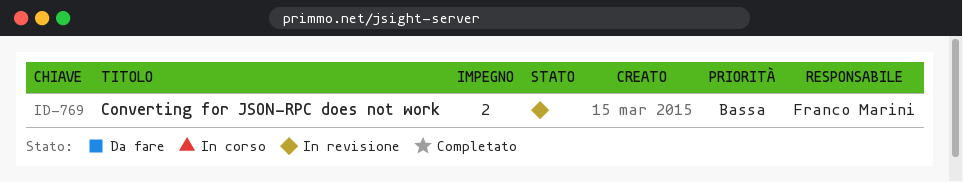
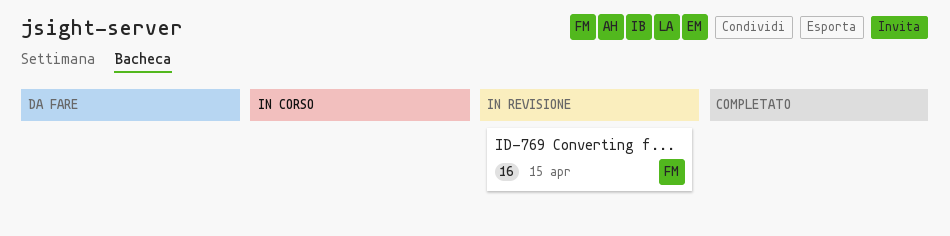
ID-769, estimate: 2 -> 16

